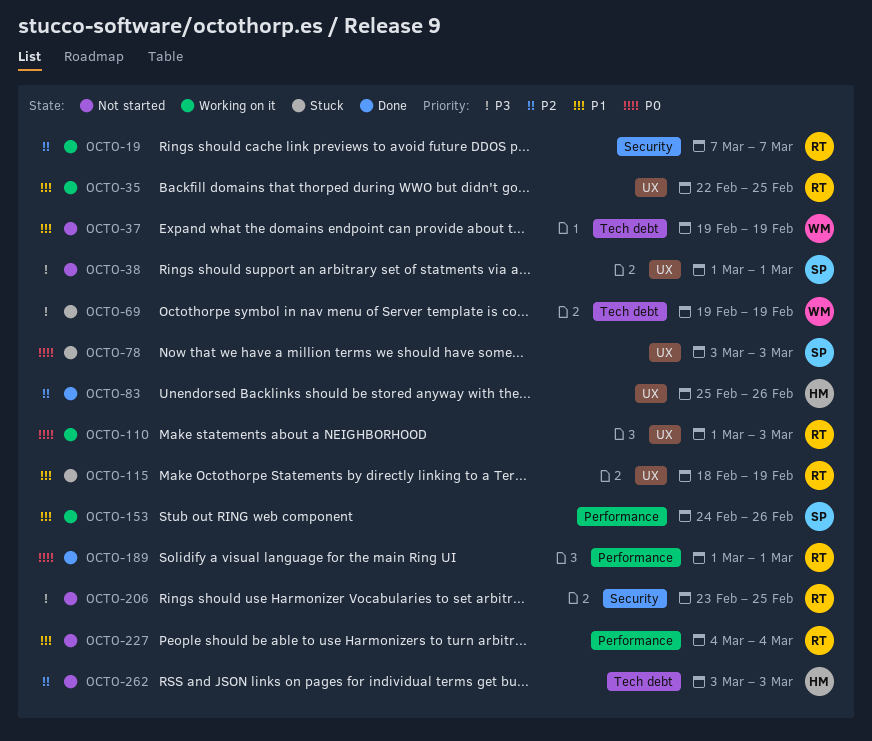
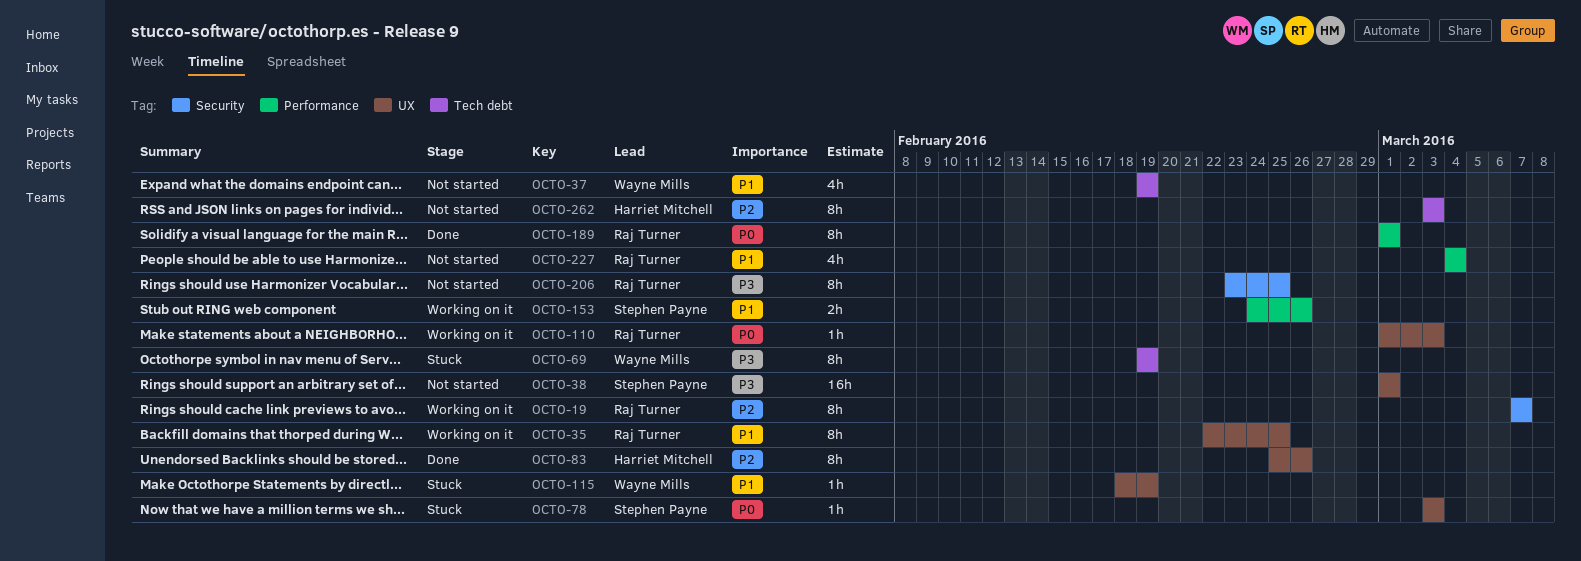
OCTO-115, owner: Raj Turner -> Wayne Mills

